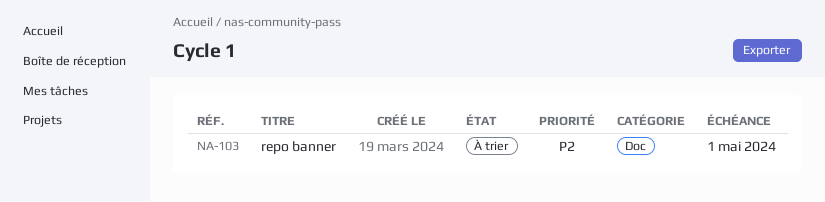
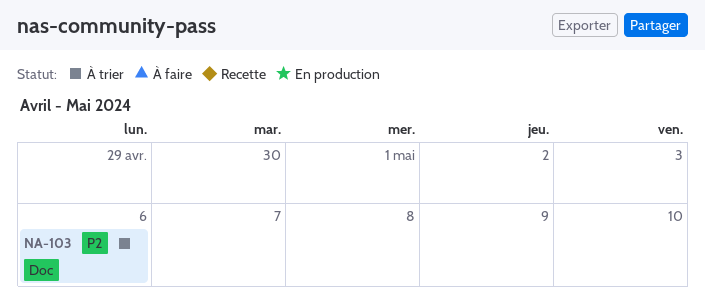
NA-103, due: May 1 -> May 6

